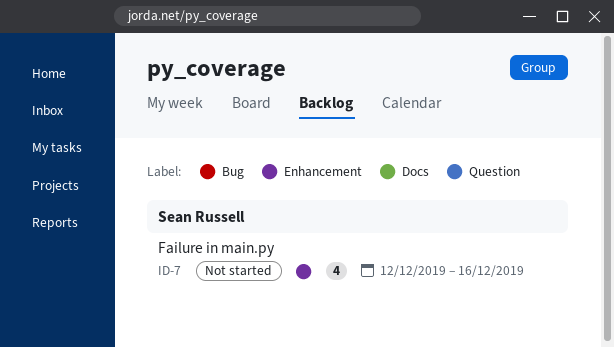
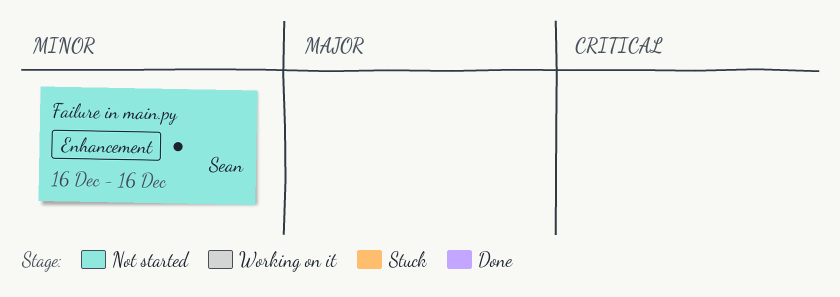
Failure in main.py, estimate: 4 -> 1
Failure in main.py, start: Dec 12 -> Dec 16

